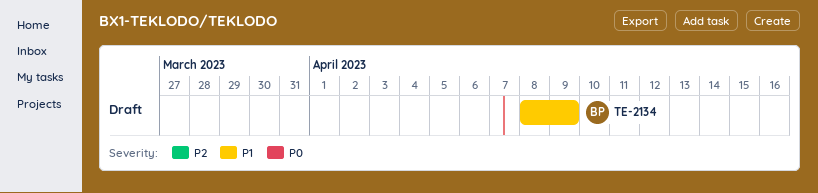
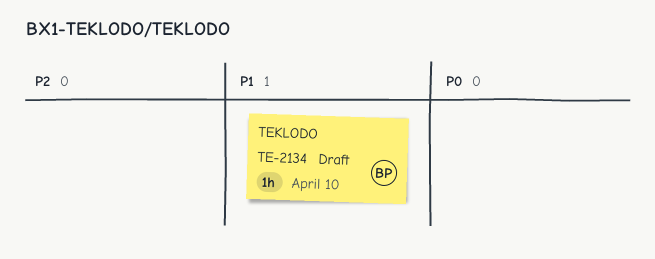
TE-2134, due: Apr 9 -> Apr 10

